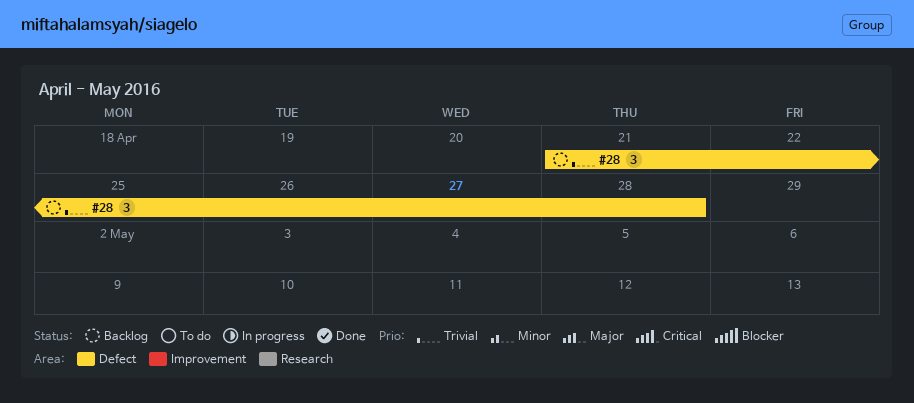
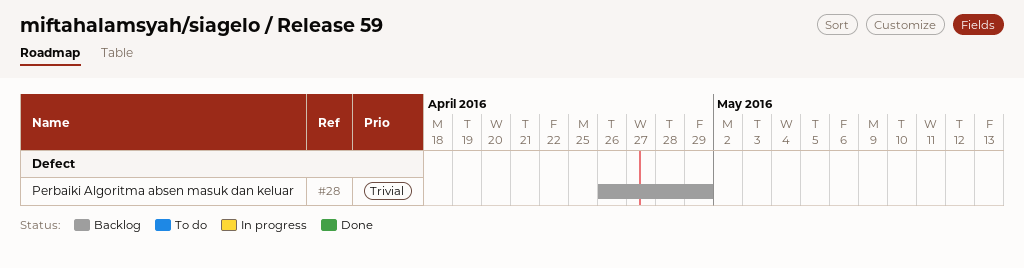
#28, start: Apr 21 -> Apr 26
#28, due: Apr 28 -> Apr 29

